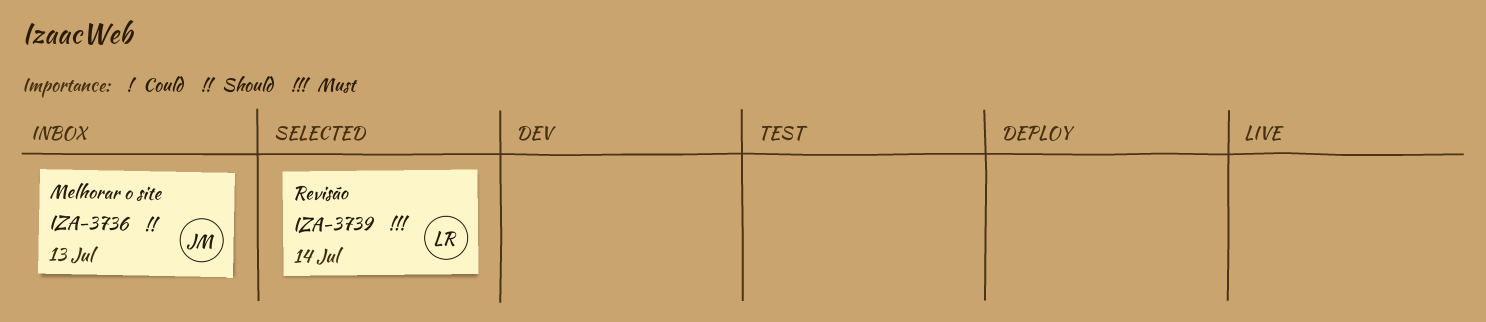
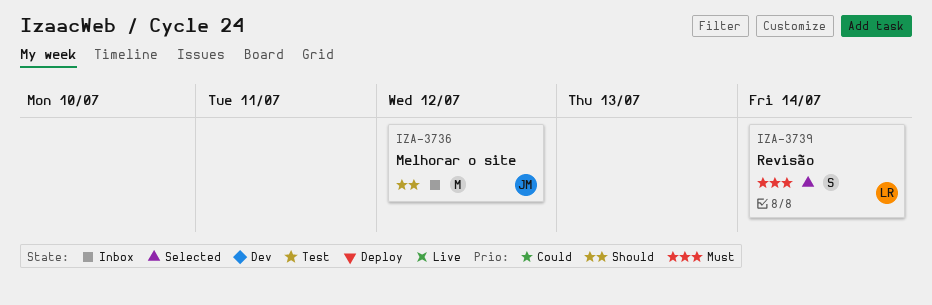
IZA-3736, due: Jul 13 -> Jul 12

